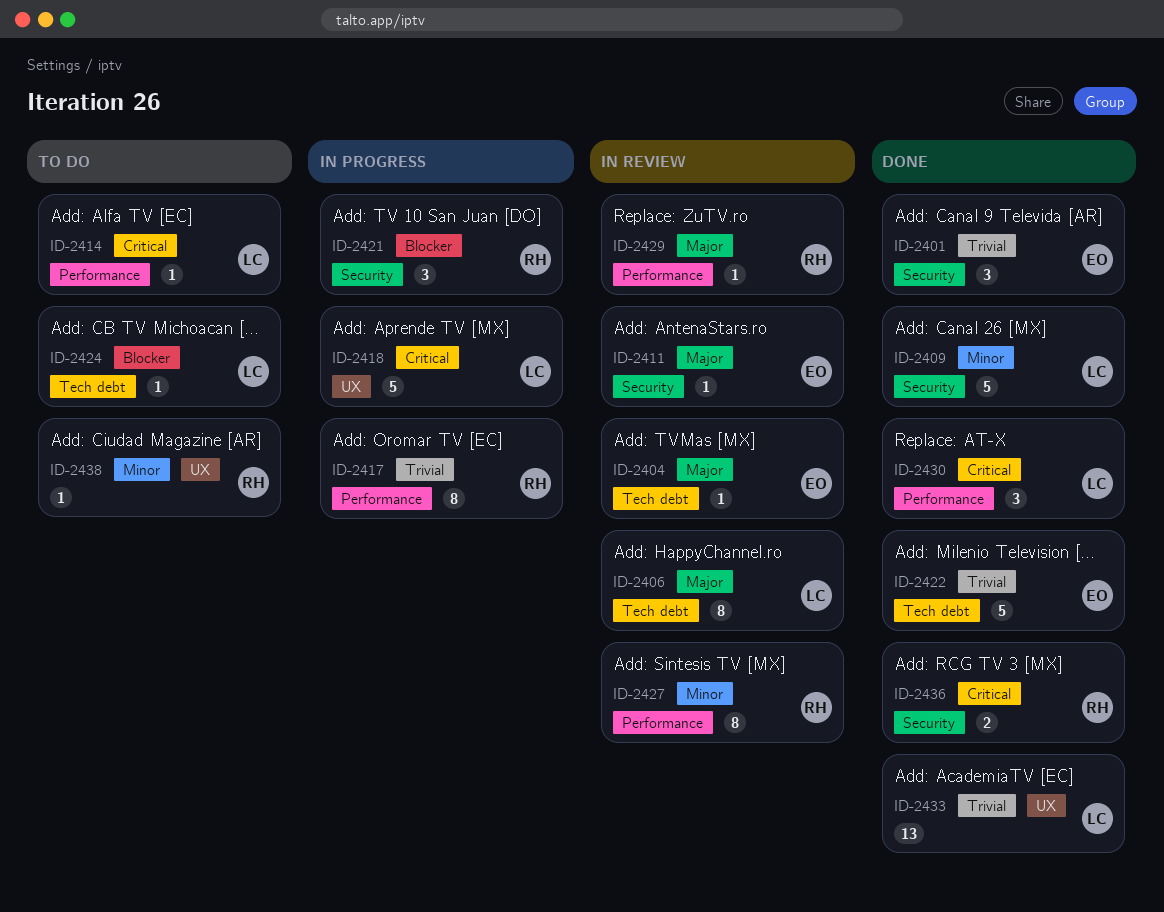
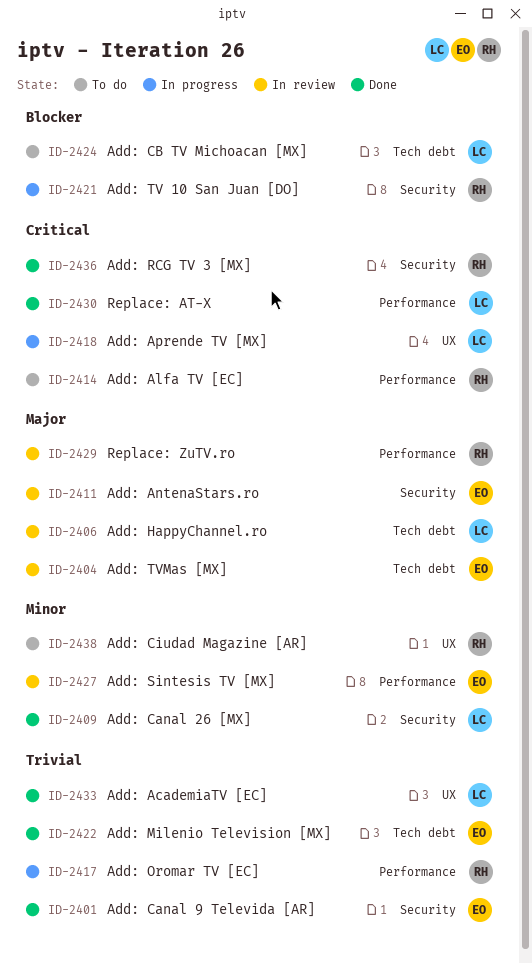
ID-2414, owner: LC -> RH
ID-2427, owner: RH -> EO

